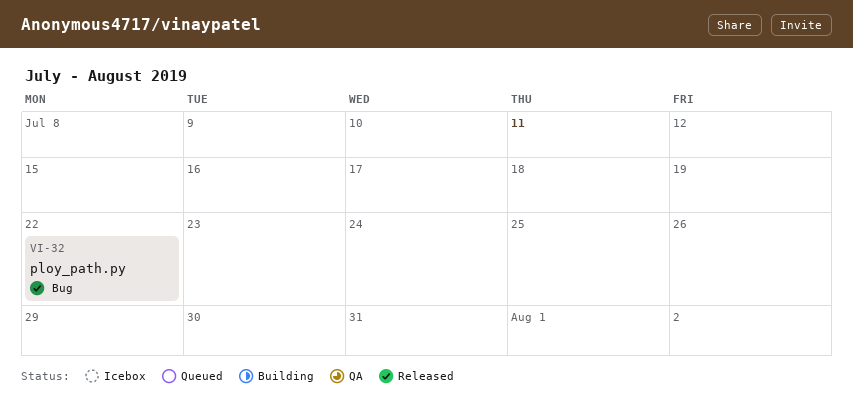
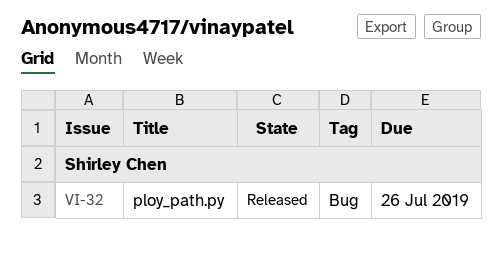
VI-32, due: Jul 22 -> Jul 26

